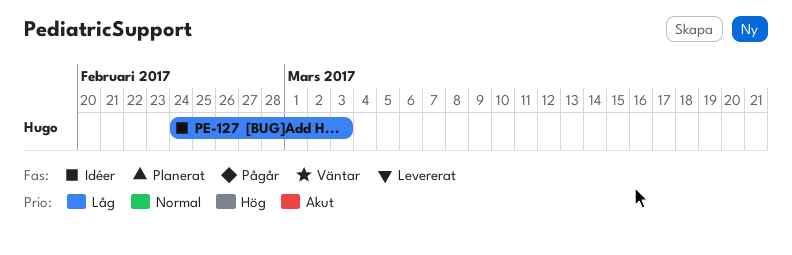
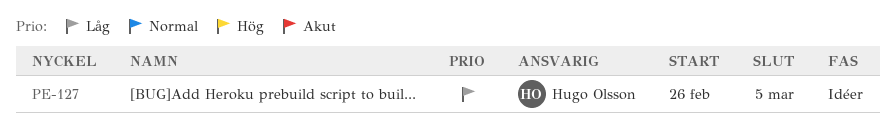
PE-127, start: Feb 24 -> Feb 26
PE-127, due: Mar 3 -> Mar 5

